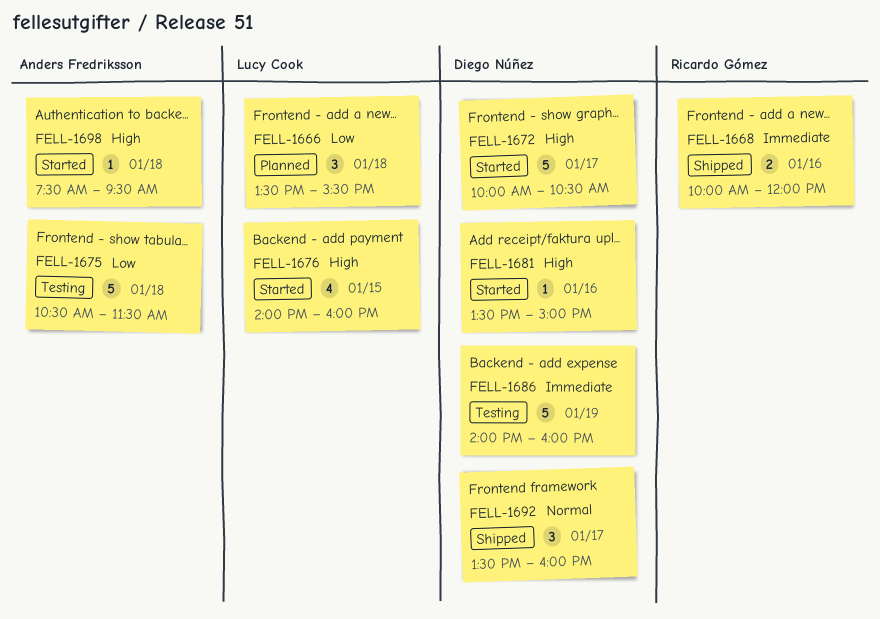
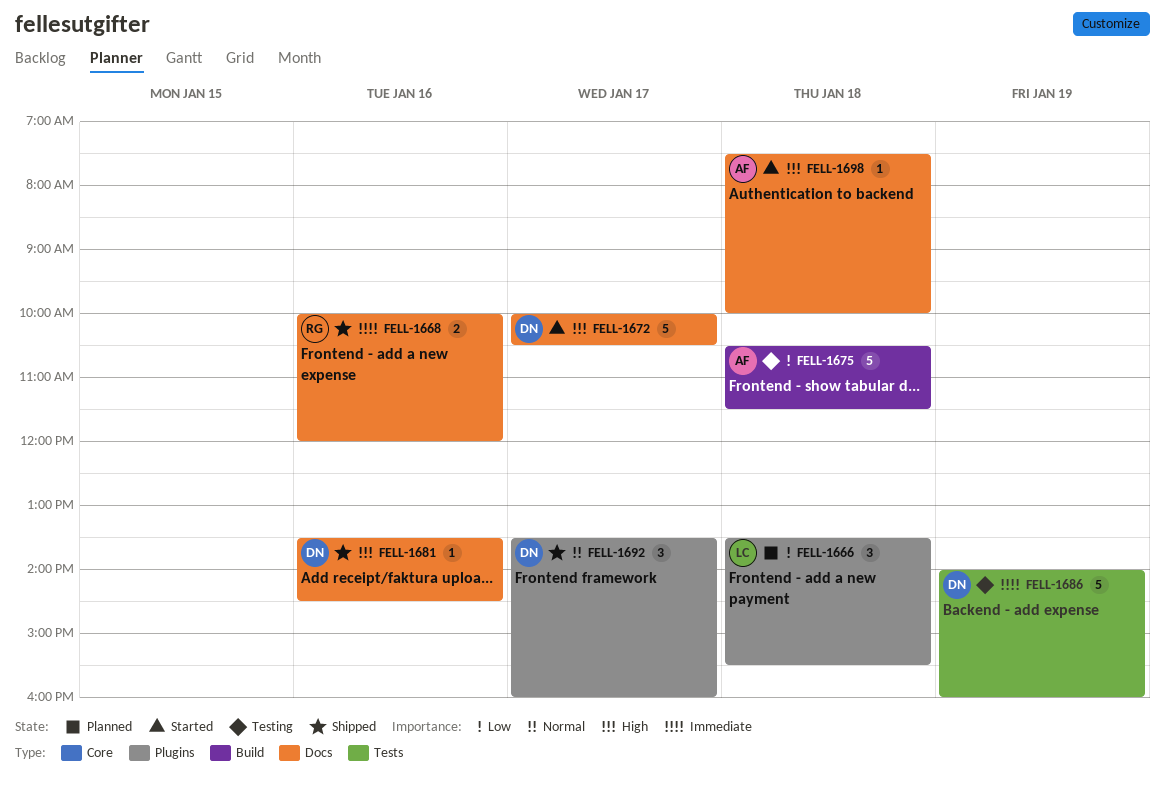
FELL-1676: present -> none
FELL-1681, status: Started -> Shipped
FELL-1681, ends: 15:00 -> 14:30
FELL-1698, ends: 09:30 -> 10:00

